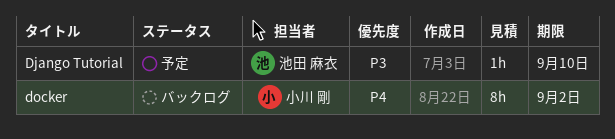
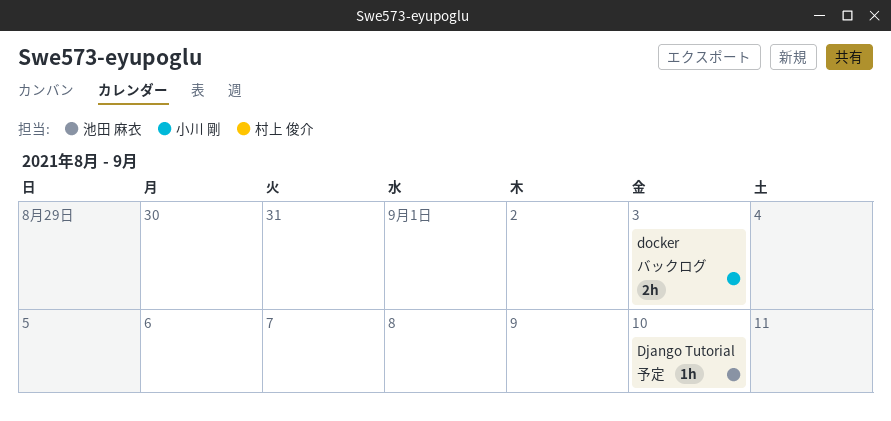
docker, estimate: 8h -> 2h
docker, due: Sep 2 -> Sep 3

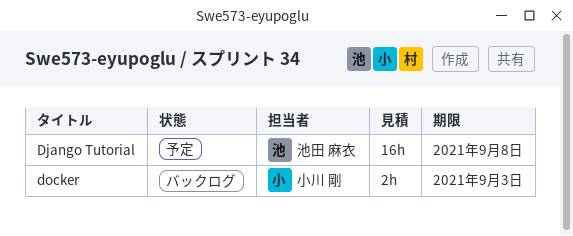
Django Tutorial, estimate: 1h -> 16h
Django Tutorial, due: Sep 10 -> Sep 8

